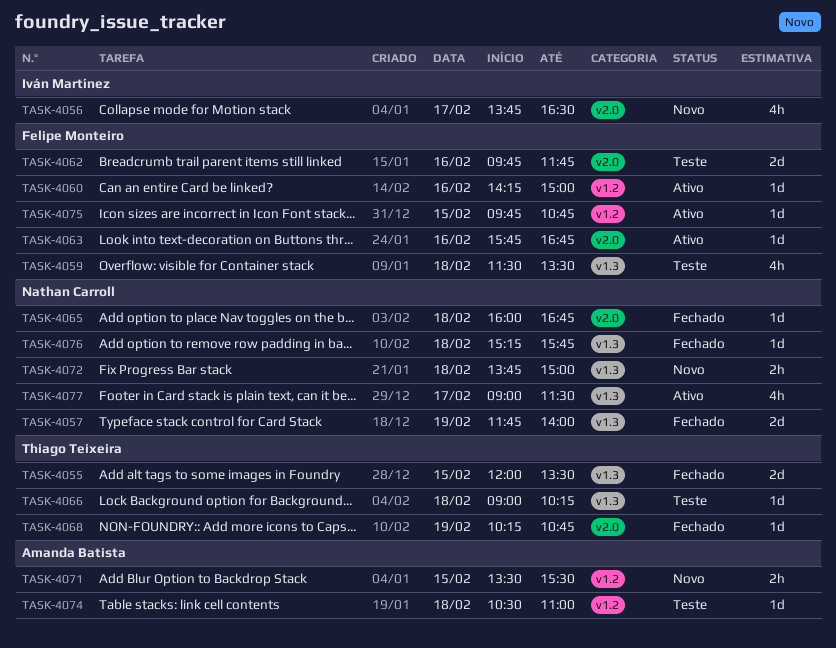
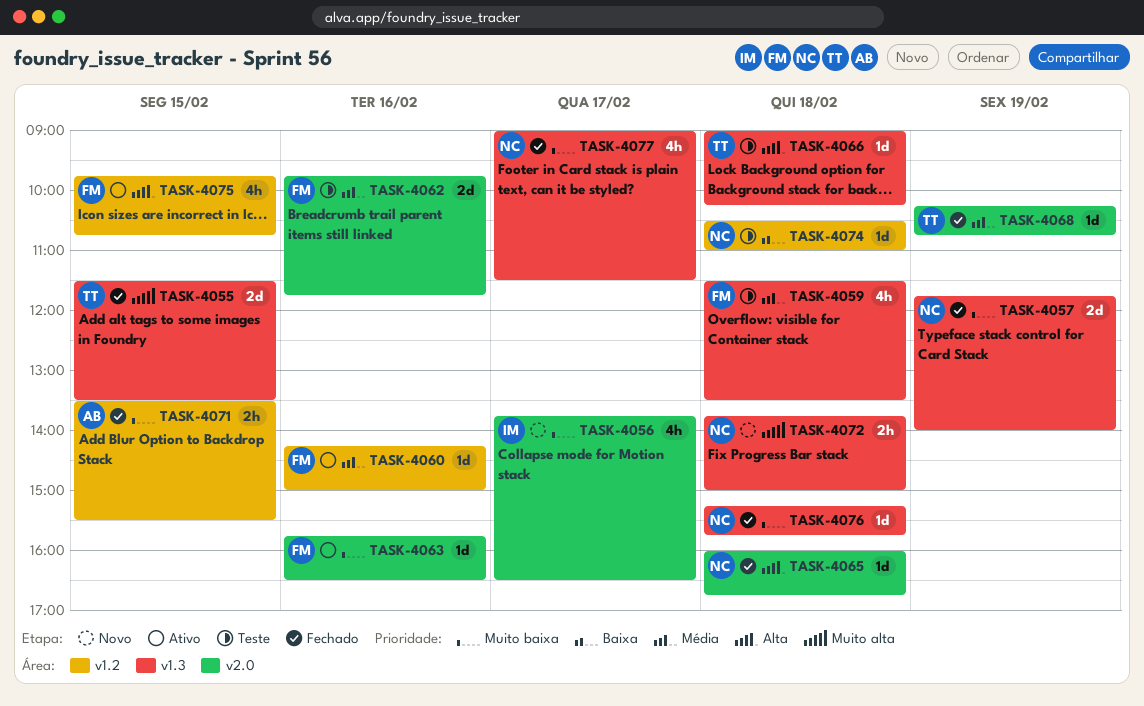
TASK-4055, begins: 12:00 -> 11:30
TASK-4063, ends: 16:45 -> 16:30
TASK-4071, status: Novo -> Fechado
TASK-4074, owner: Amanda Batista -> Nathan Carroll
TASK-4075, estimate: 1d -> 4h
TASK-4077, status: Ativo -> Fechado

